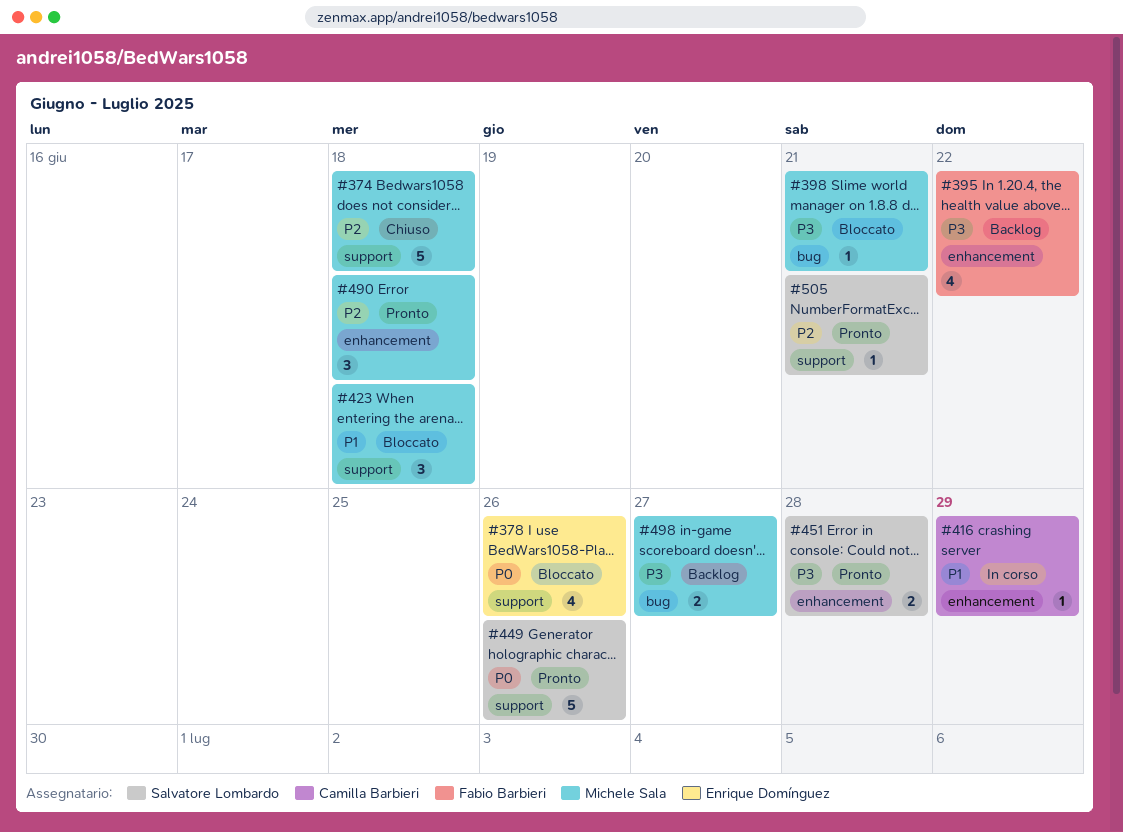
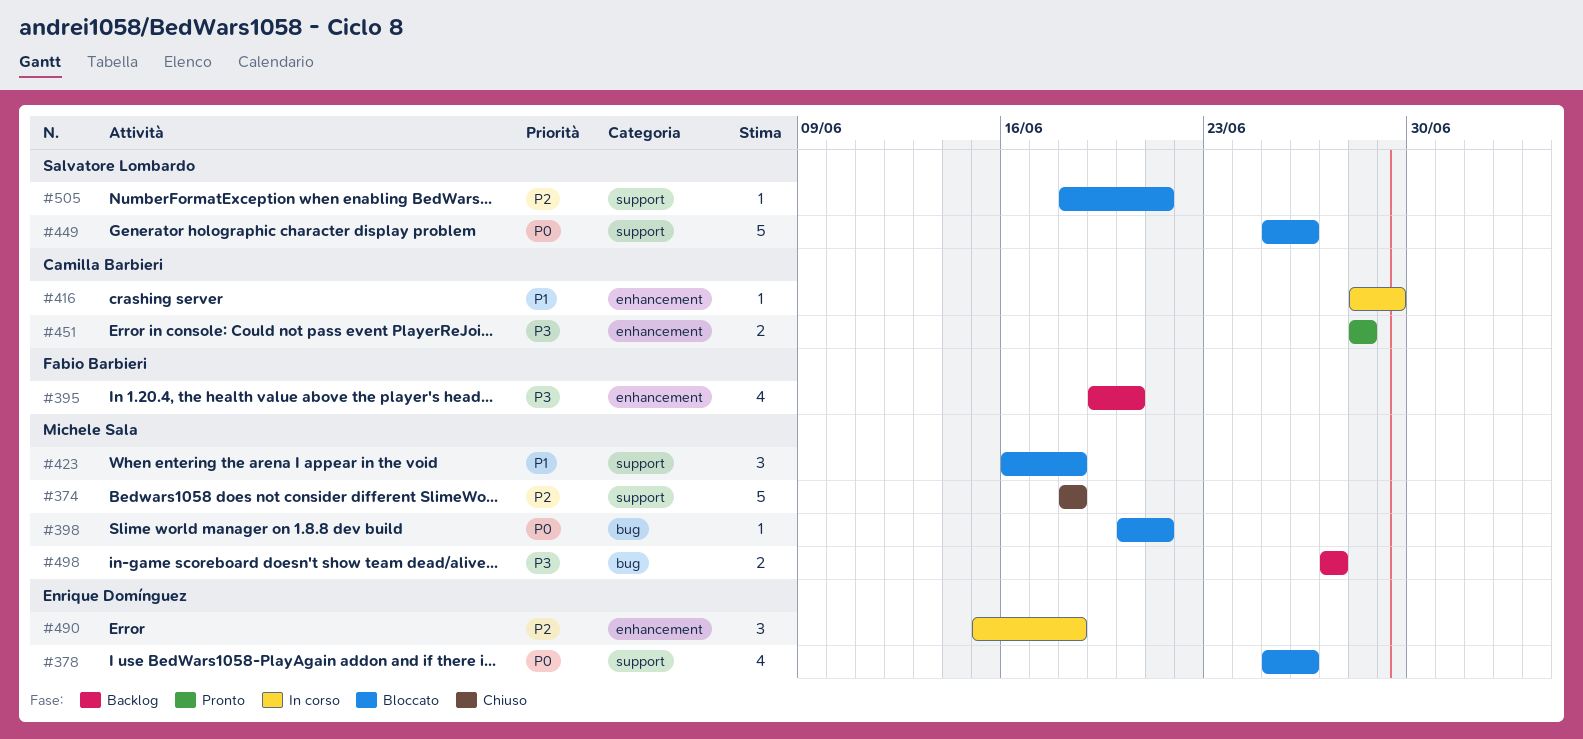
#395, due: Jun 22 -> Jun 20
#398, priority: P3 -> P0
#449, status: Pronto -> Bloccato
#451, owner: Salvatore Lombardo -> Camilla Barbieri
#490, status: Pronto -> In corso
#490, owner: Michele Sala -> Enrique Domínguez
#505, status: Pronto -> Bloccato

